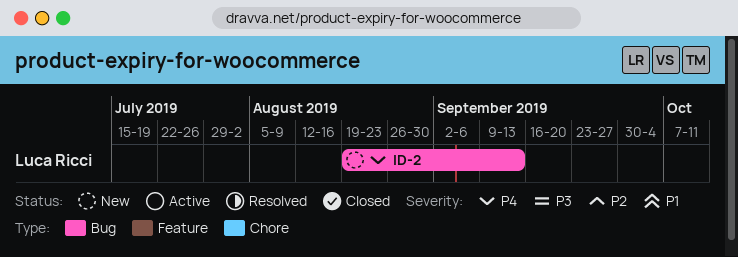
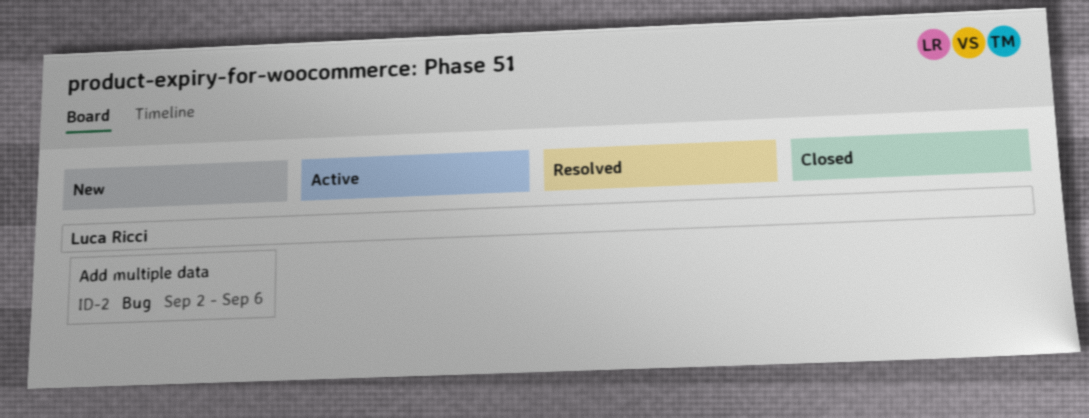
ID-2, start: Aug 19 -> Sep 2
ID-2, due: Sep 13 -> Sep 6

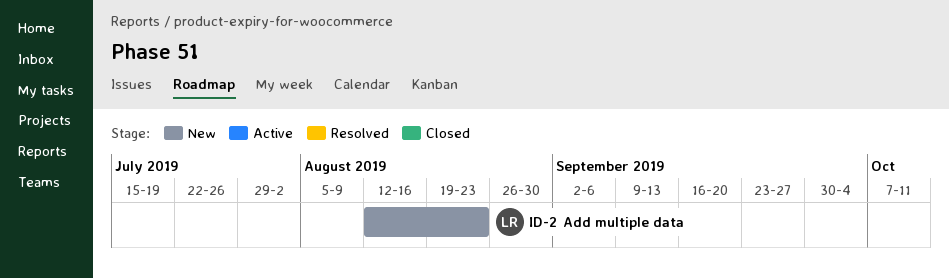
ID-2, start: Sep 2 -> Aug 12
ID-2, due: Sep 6 -> Aug 23

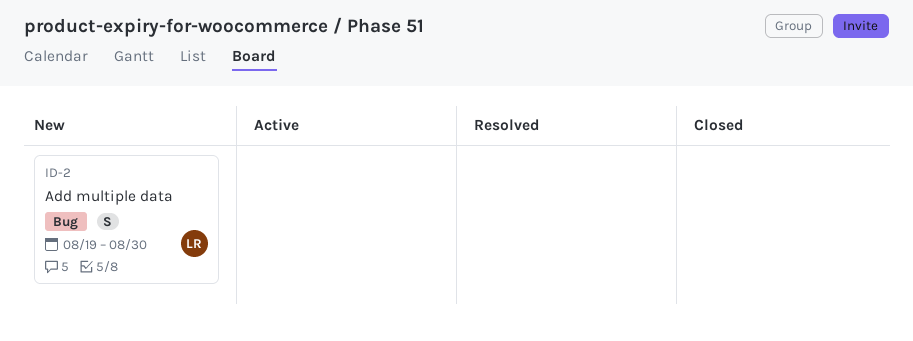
ID-2, start: Aug 12 -> Aug 19
ID-2, due: Aug 23 -> Aug 30

